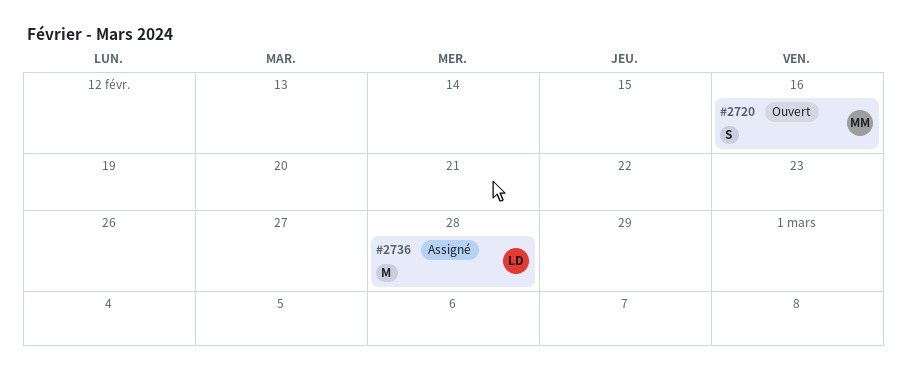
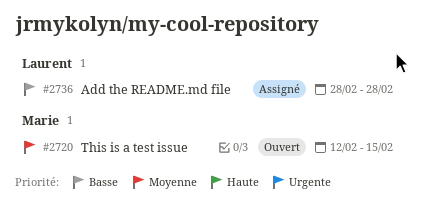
#2720, due: Feb 16 -> Feb 15

